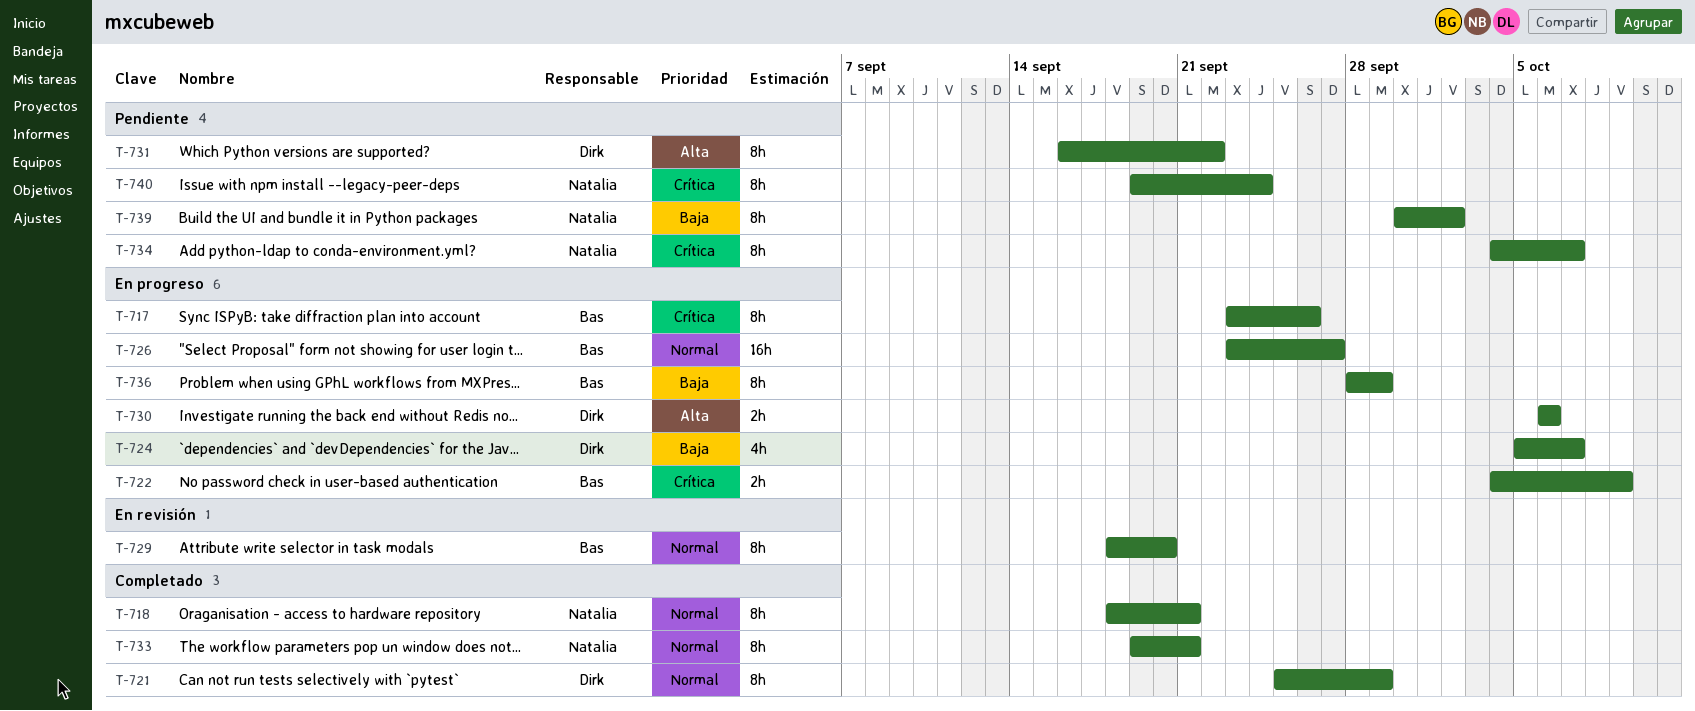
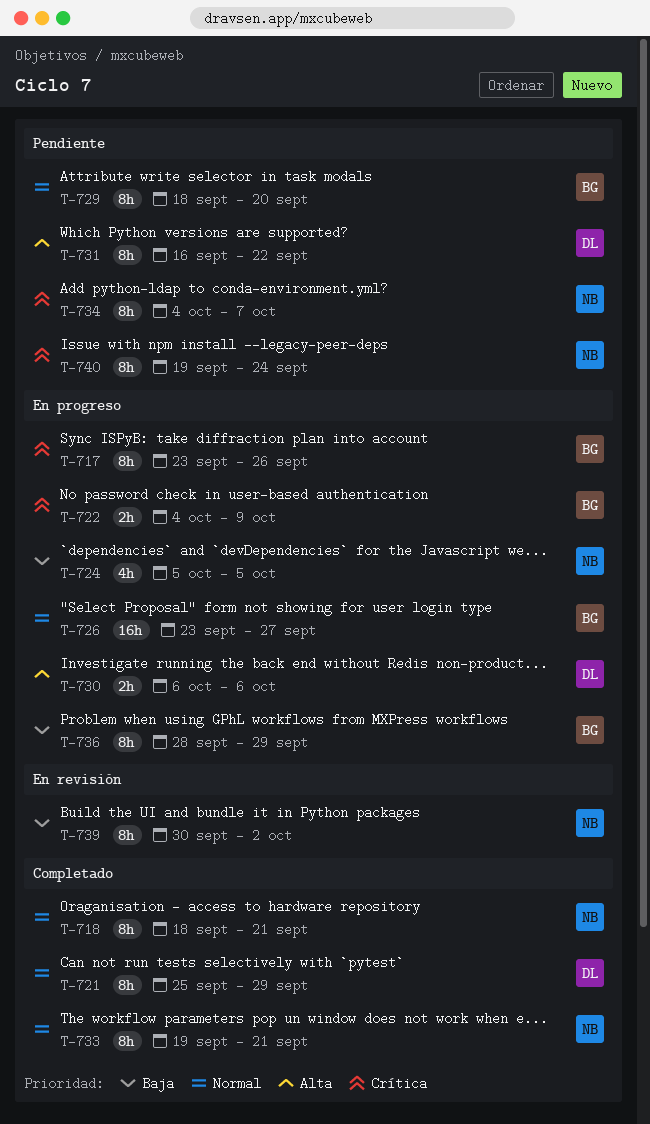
T-724, owner: Dirk -> Natalia
T-724, due: Oct 7 -> Oct 5
T-729, status: En revisión -> Pendiente
T-739, status: Pendiente -> En revisión

